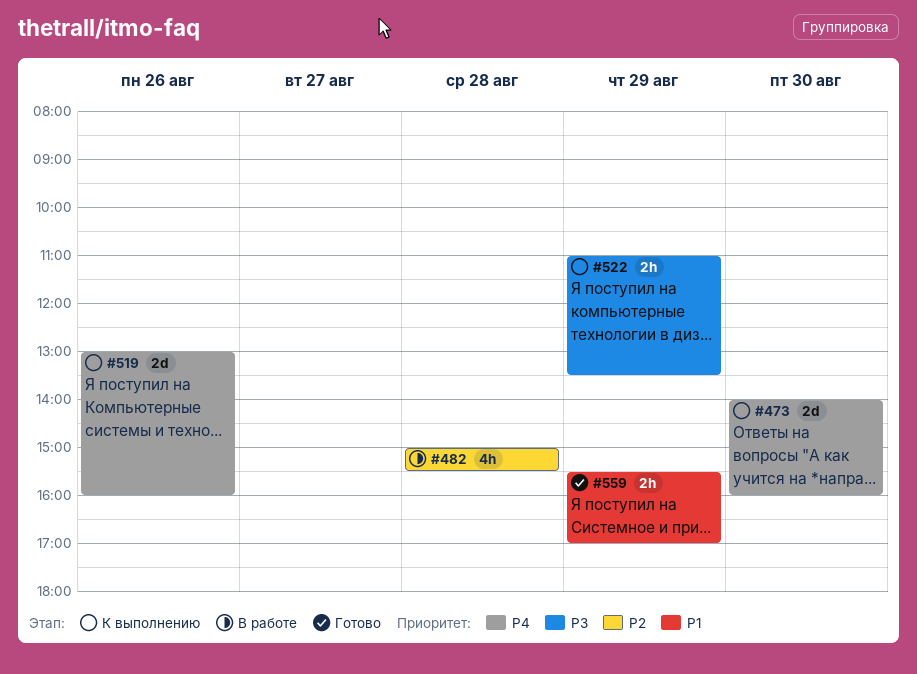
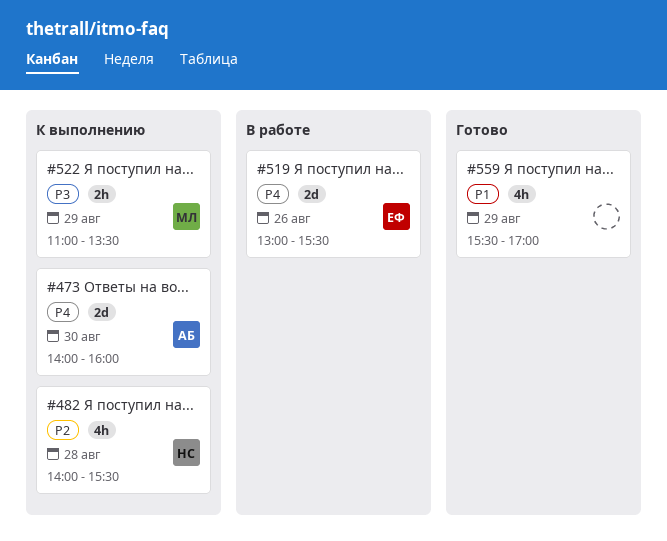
#482, status: В работе -> К выполнению
#482, begins: 15:00 -> 14:00
#519, status: К выполнению -> В работе
#519, ends: 16:00 -> 15:30
#559, estimate: 2h -> 4h

